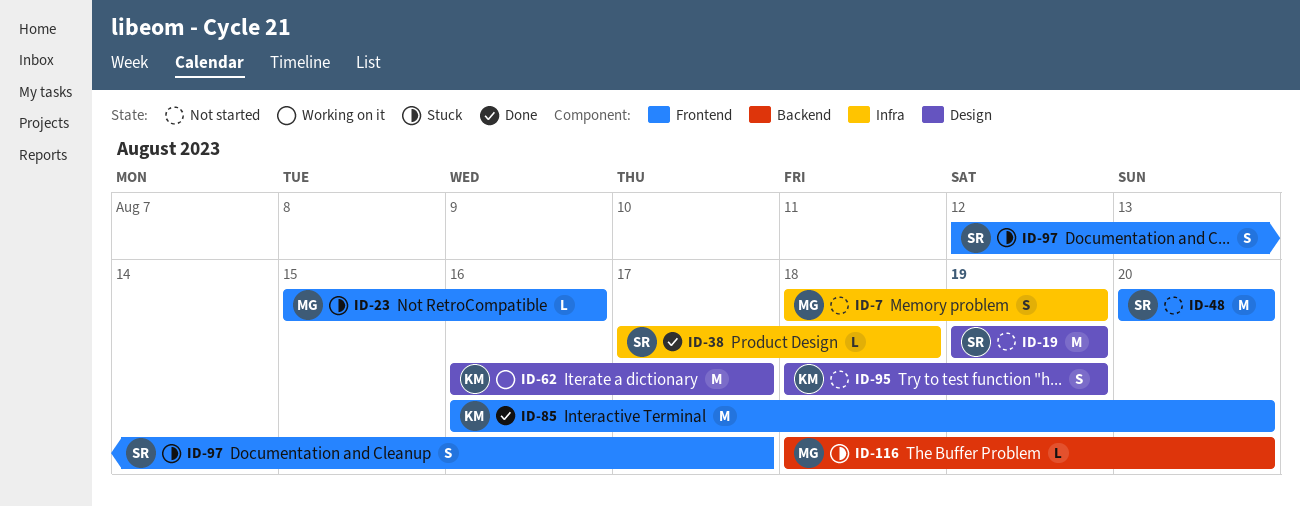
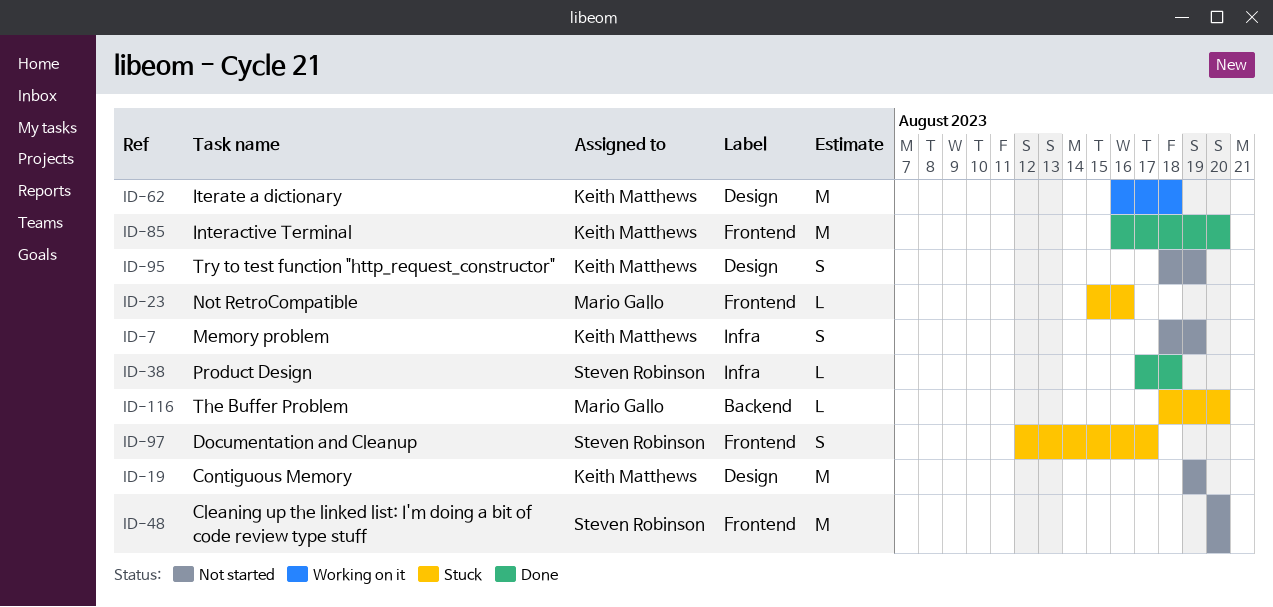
ID-7, owner: Mario Gallo -> Keith Matthews
ID-19, owner: Steven Robinson -> Keith Matthews
ID-62, due: Aug 17 -> Aug 18

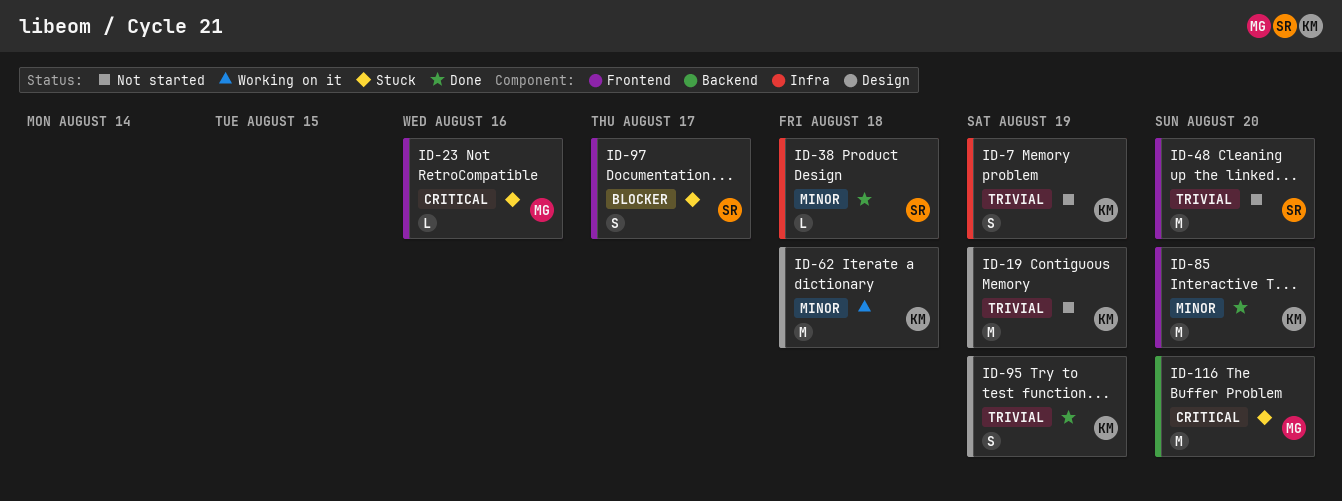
ID-95, status: Not started -> Done
ID-116, estimate: L -> M

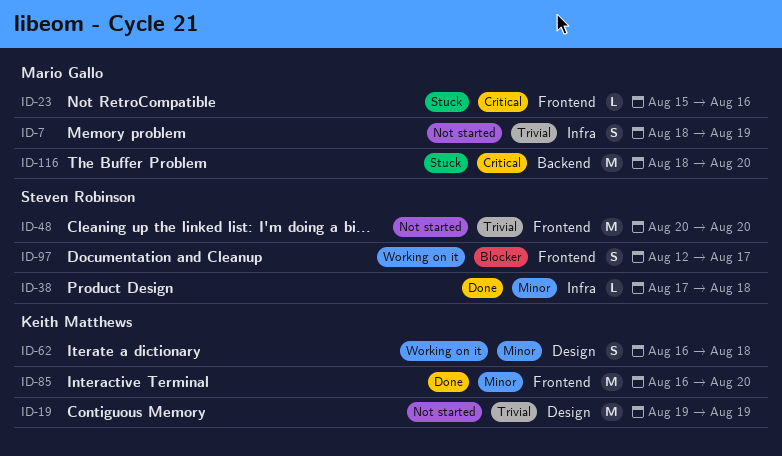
ID-7, owner: Keith Matthews -> Mario Gallo
ID-62, estimate: M -> S
ID-95: present -> none
ID-97, status: Stuck -> Working on it

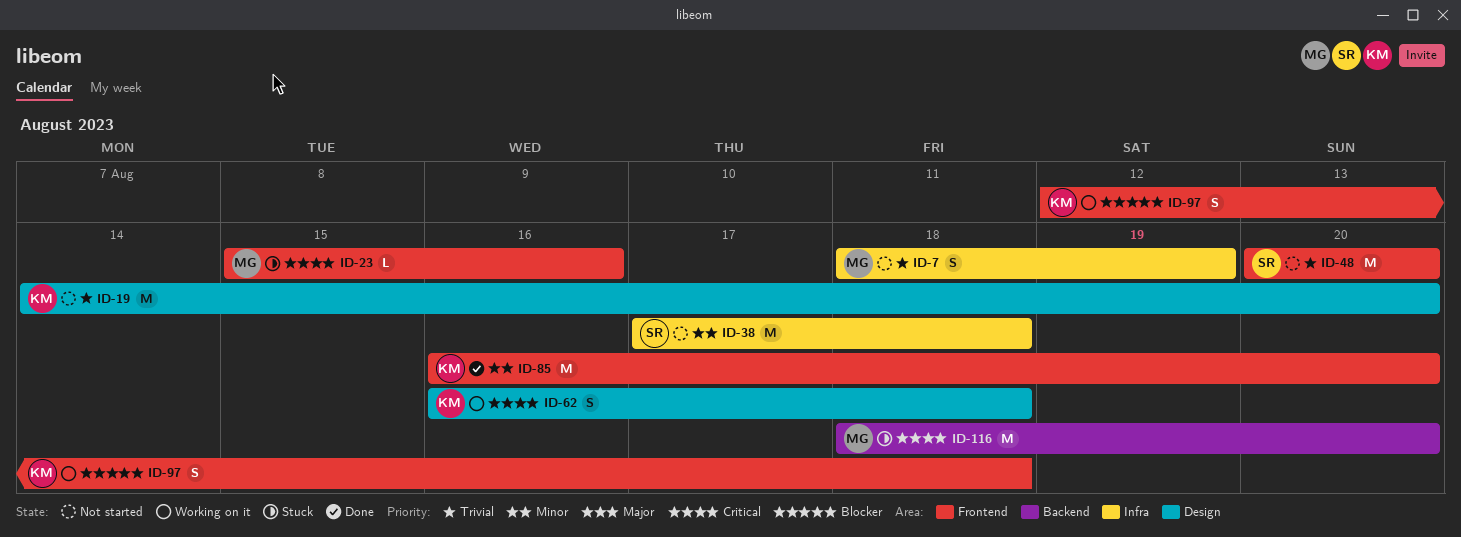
ID-19, start: Aug 19 -> Aug 14
ID-19, due: Aug 19 -> Aug 20
ID-38, status: Done -> Not started
ID-38, estimate: L -> M
ID-62, priority: Minor -> Critical
ID-97, owner: Steven Robinson -> Keith Matthews
ID-97, due: Aug 17 -> Aug 18

